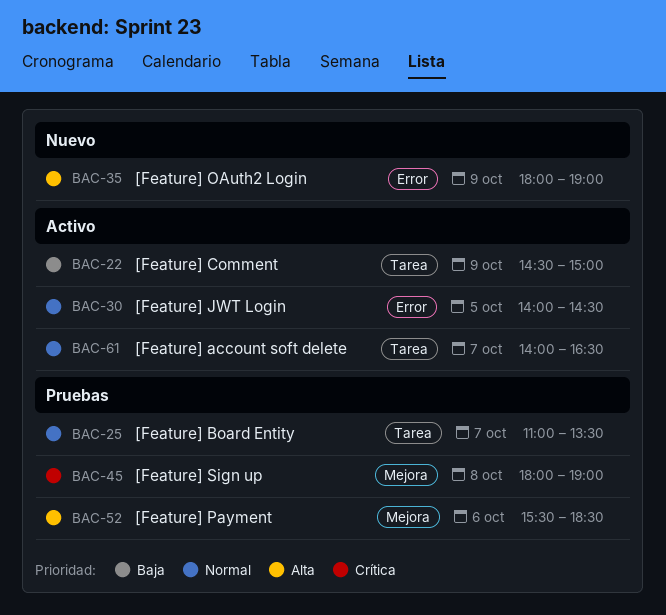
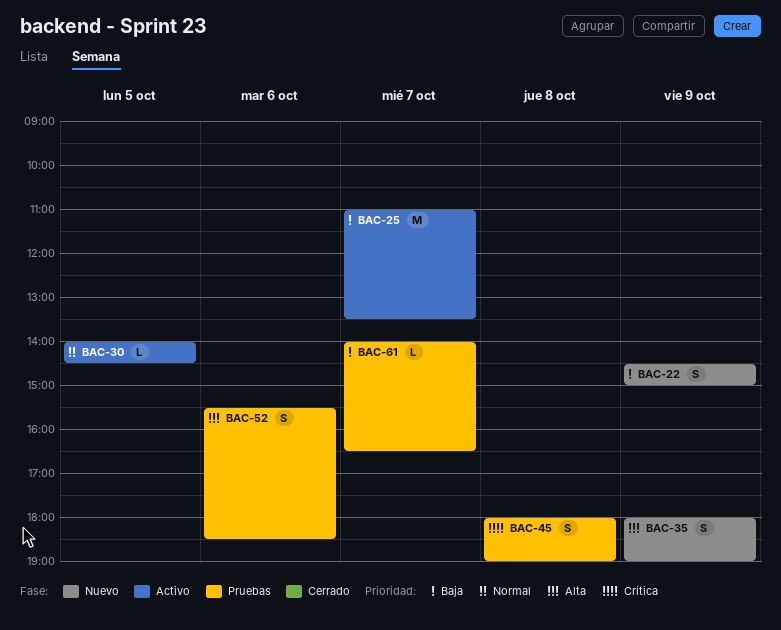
BAC-22, status: Activo -> Nuevo
BAC-25, status: Pruebas -> Activo
BAC-25, priority: Normal -> Baja
BAC-61, status: Activo -> Pruebas
BAC-61, priority: Normal -> Baja

